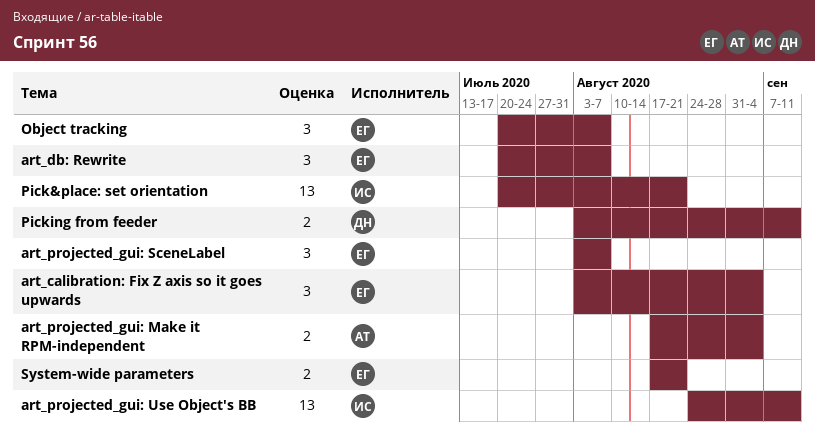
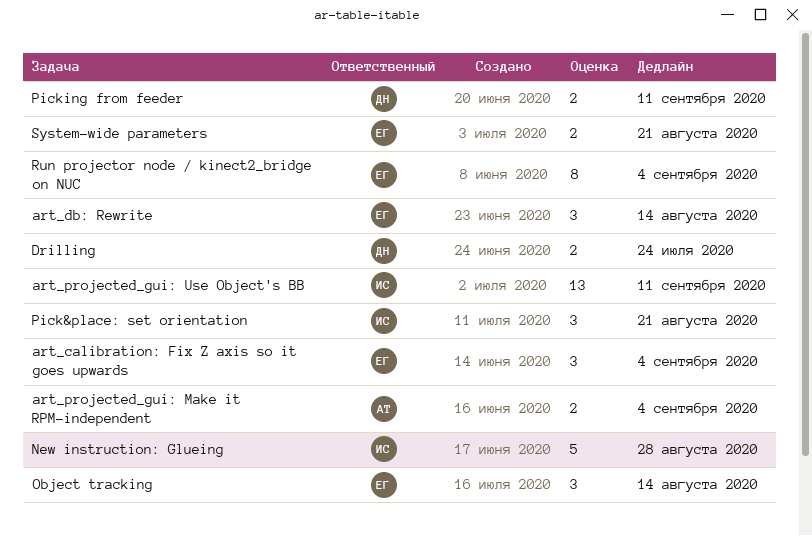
art_db: Rewrite, due: Aug 7 -> Aug 14
art_projected_gui: SceneLabel: present -> none
Drilling: none -> present
New instruction: Glueing: none -> present
Object tracking, due: Aug 7 -> Aug 14
Pick&place: set orientation, estimate: 13 -> 3
Run projector node / kinect2_bridge on NUC: none -> present

